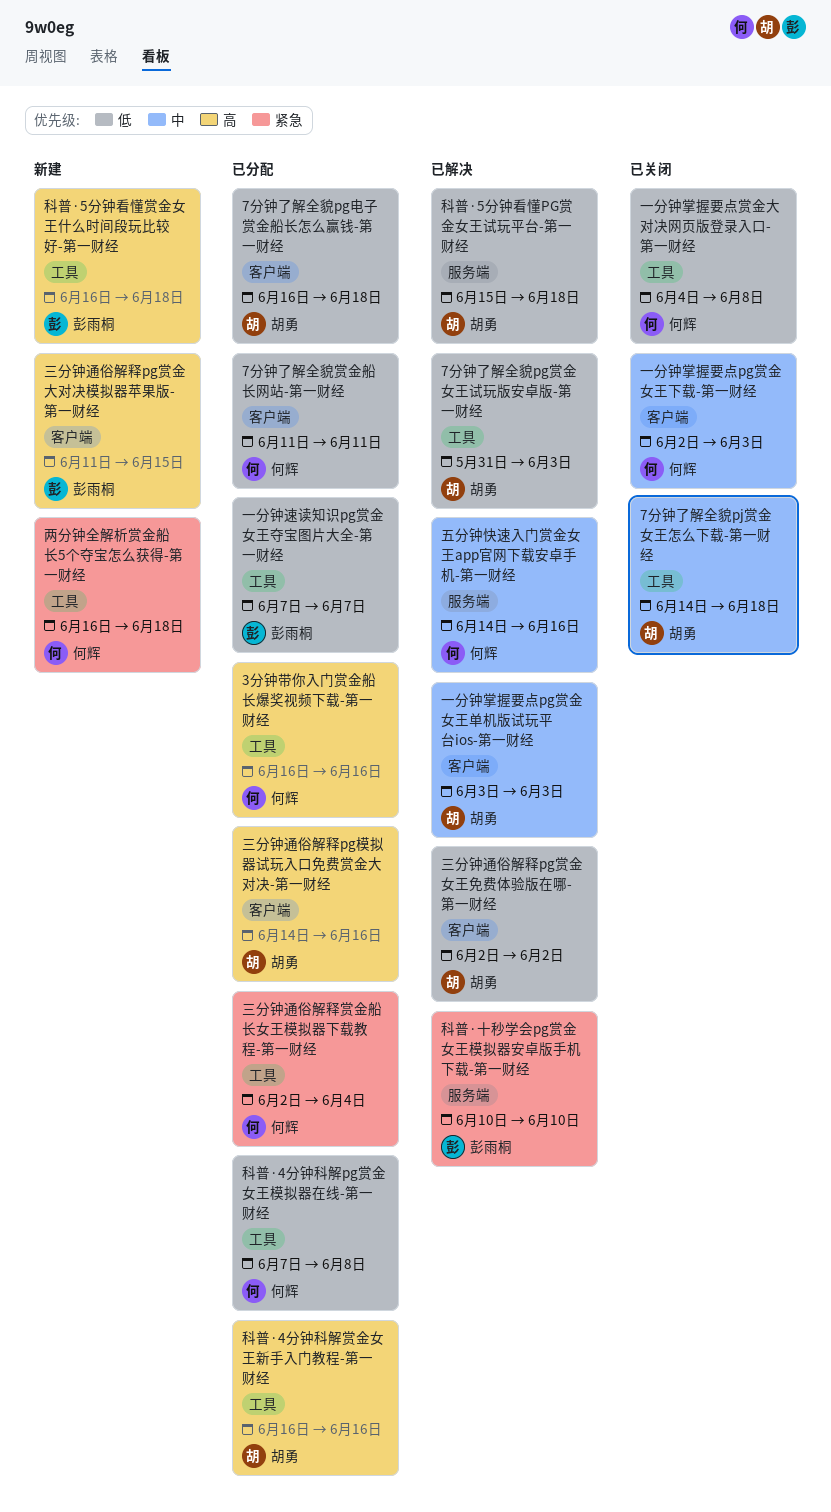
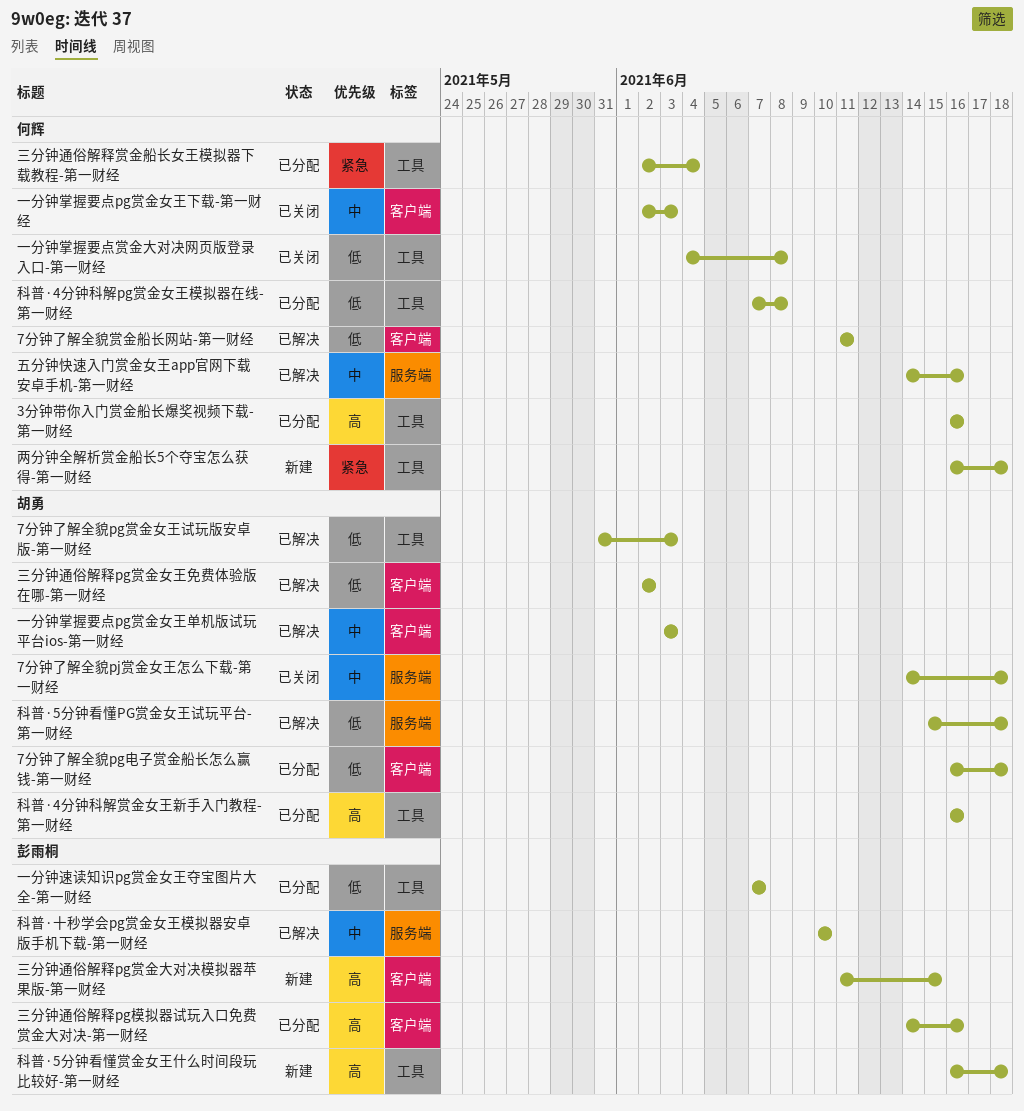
7分钟了解全貌pj赏金女王怎么下载-第一财经, label: 工具 -> 服务端
7分钟了解全貌赏金船长网站-第一财经, status: 已分配 -> 已解决
三分钟通俗解释pg模拟器试玩入口免费赏金大对决-第一财经, owner: 胡勇 -> 彭雨桐
科普·十秒学会pg赏金女王模拟器安卓版手机下载-第一财经, priority: 紧急 -> 中

